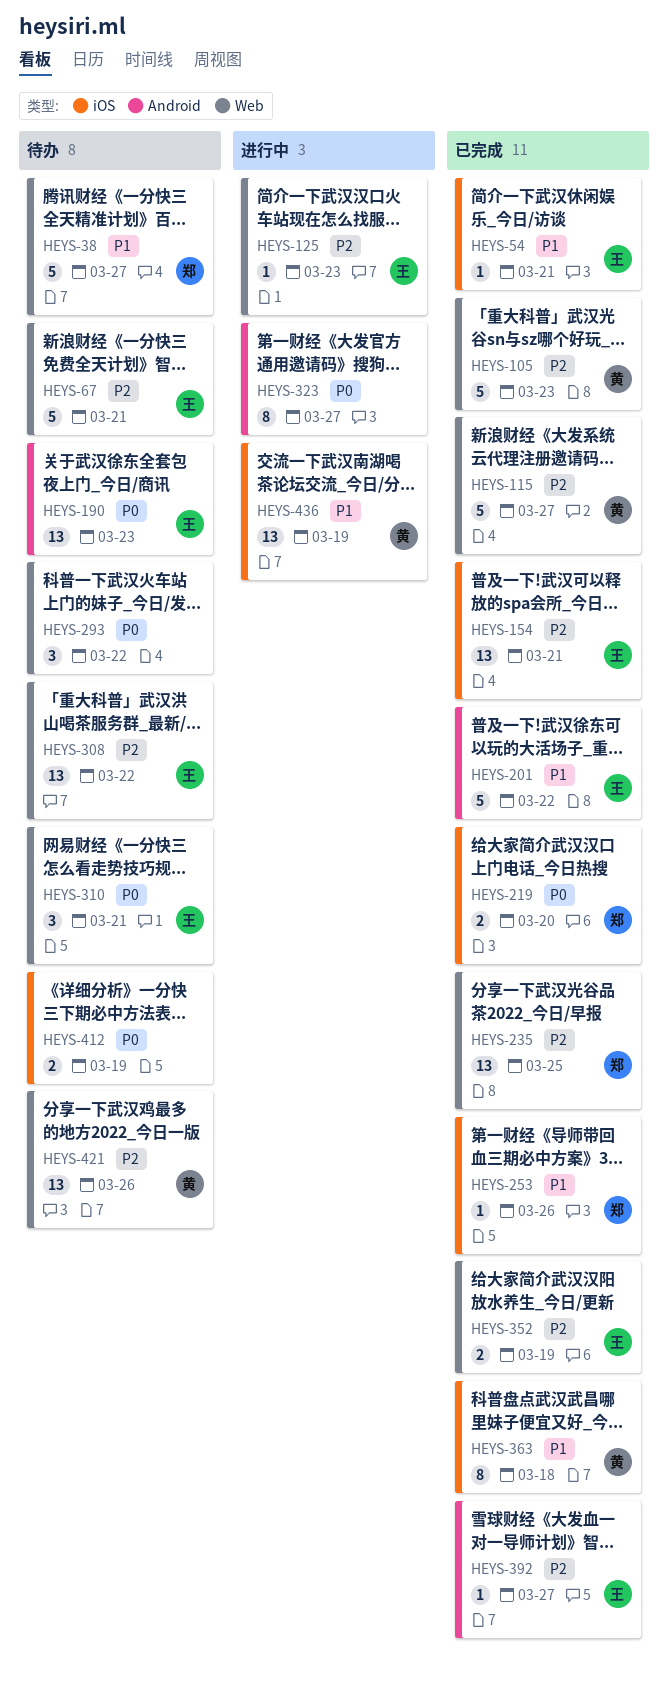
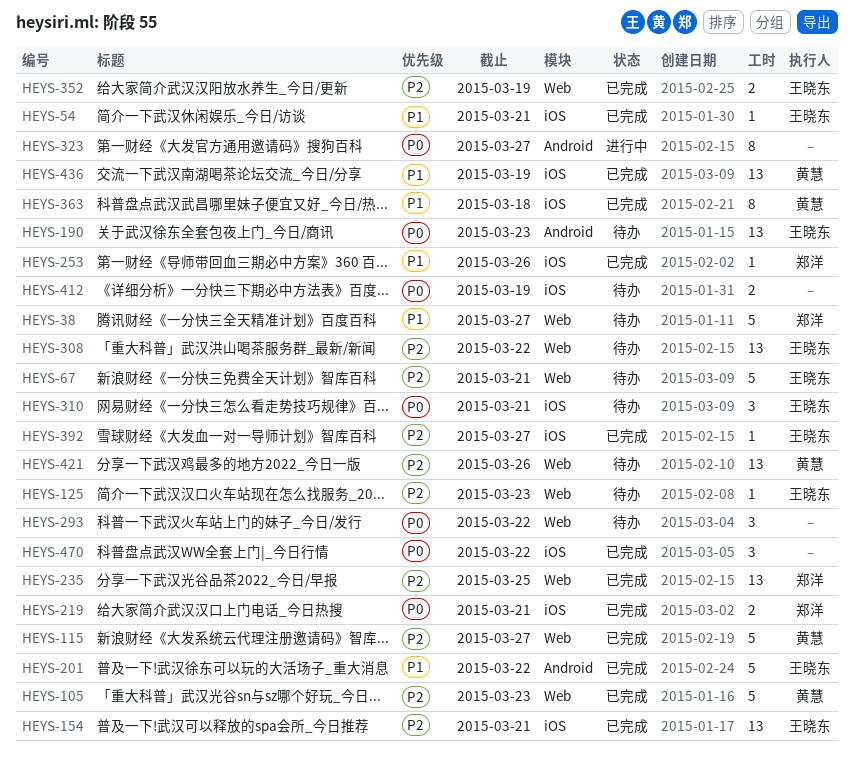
HEYS-125, status: 进行中 -> 待办
HEYS-219, due: Mar 20 -> Mar 21
HEYS-310, label: Web -> iOS
HEYS-392, label: Android -> iOS
HEYS-436, status: 进行中 -> 已完成
HEYS-470: none -> present

